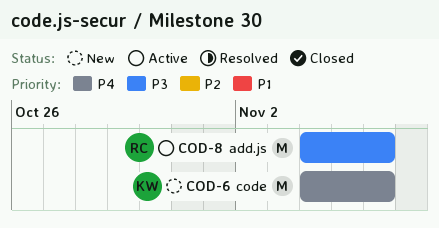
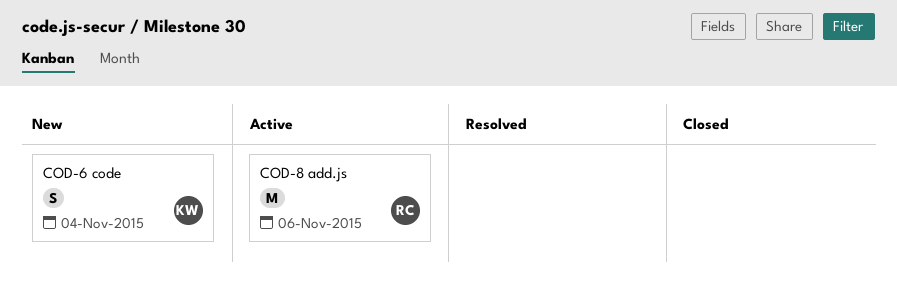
COD-6, estimate: M -> S
COD-6, due: Nov 6 -> Nov 4

